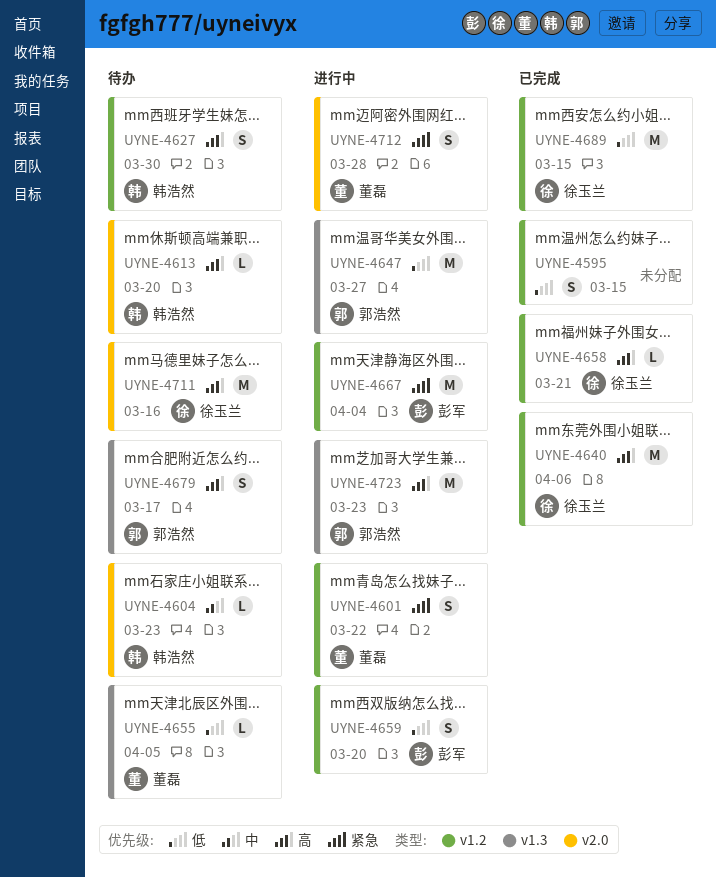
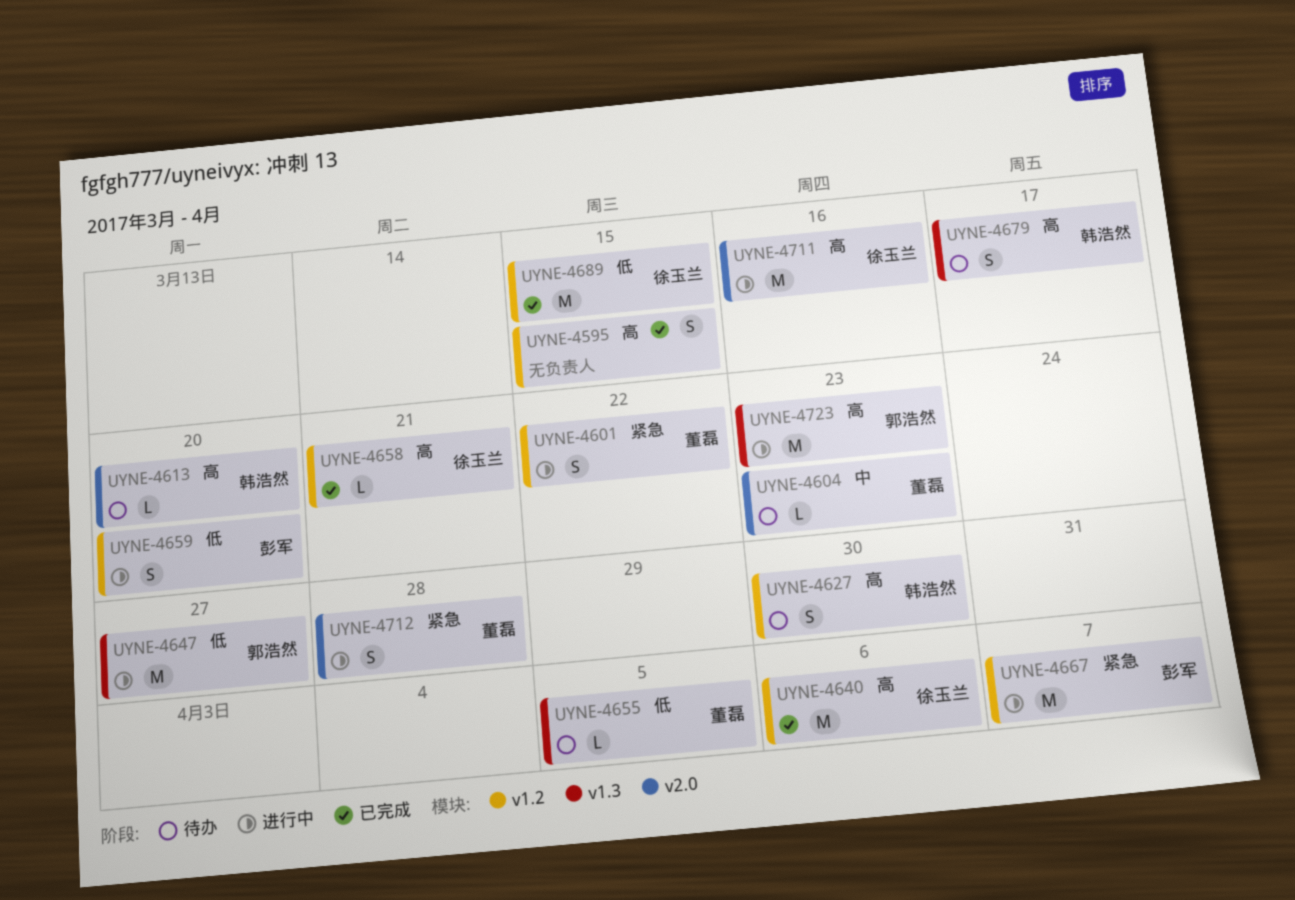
UYNE-4595, priority: 低 -> 高
UYNE-4604, owner: 韩浩然 -> 董磊
UYNE-4667, due: Apr 4 -> Apr 7
UYNE-4679, owner: 郭浩然 -> 韩浩然
UYNE-4711, status: 待办 -> 进行中

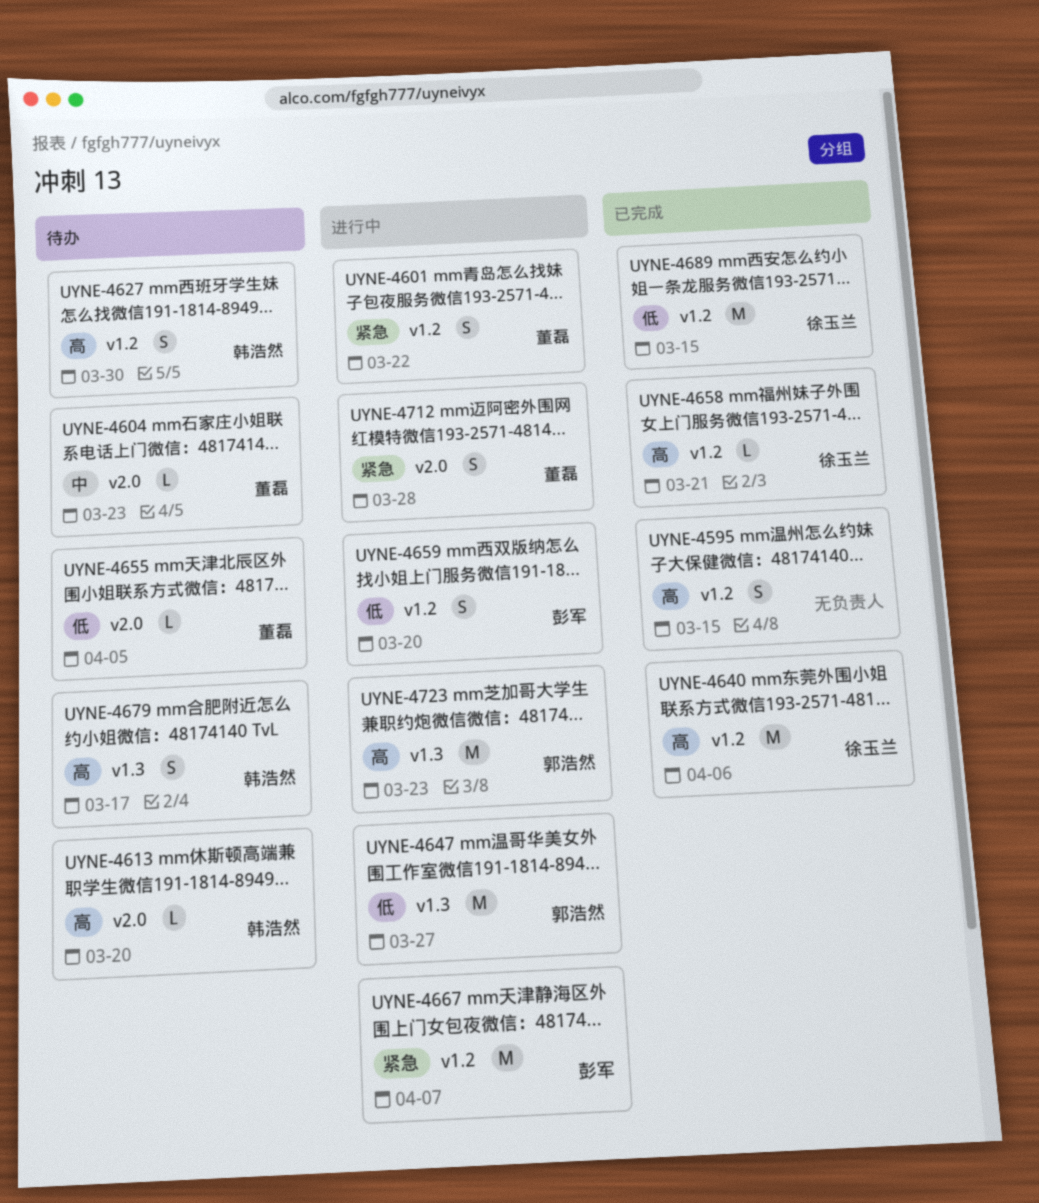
UYNE-4655, label: v1.3 -> v2.0
UYNE-4711: present -> none

